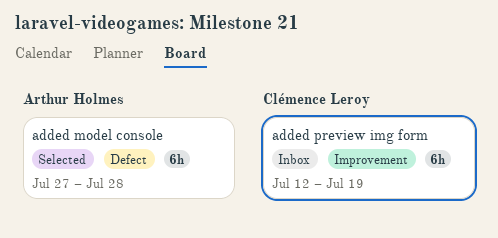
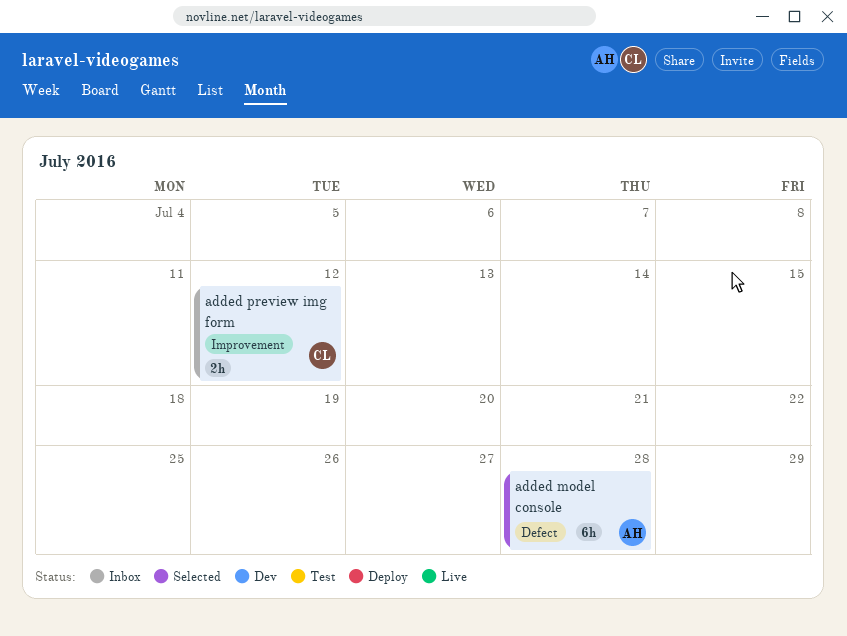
added preview img form, estimate: 6h -> 2h
added preview img form, due: Jul 19 -> Jul 12

